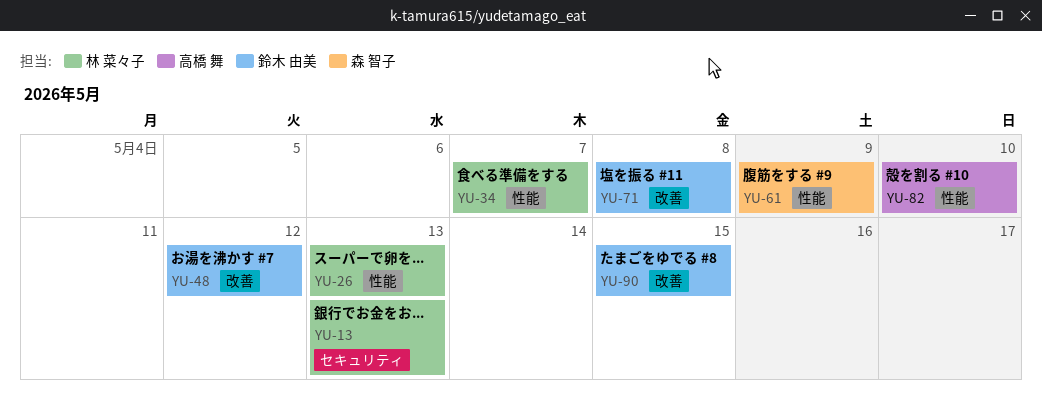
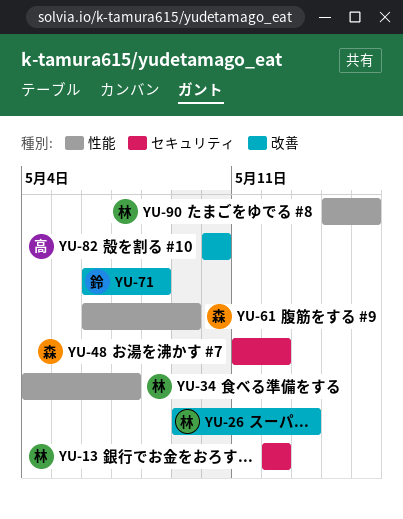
YU-13, due: May 13 -> May 12
YU-26, label: 性能 -> 改善
YU-48, owner: 鈴木 由美 -> 森 智子
YU-48, label: 改善 -> セキュリティ
YU-82, label: 性能 -> 改善
YU-90, owner: 鈴木 由美 -> 林 菜々子
YU-90, label: 改善 -> 性能

